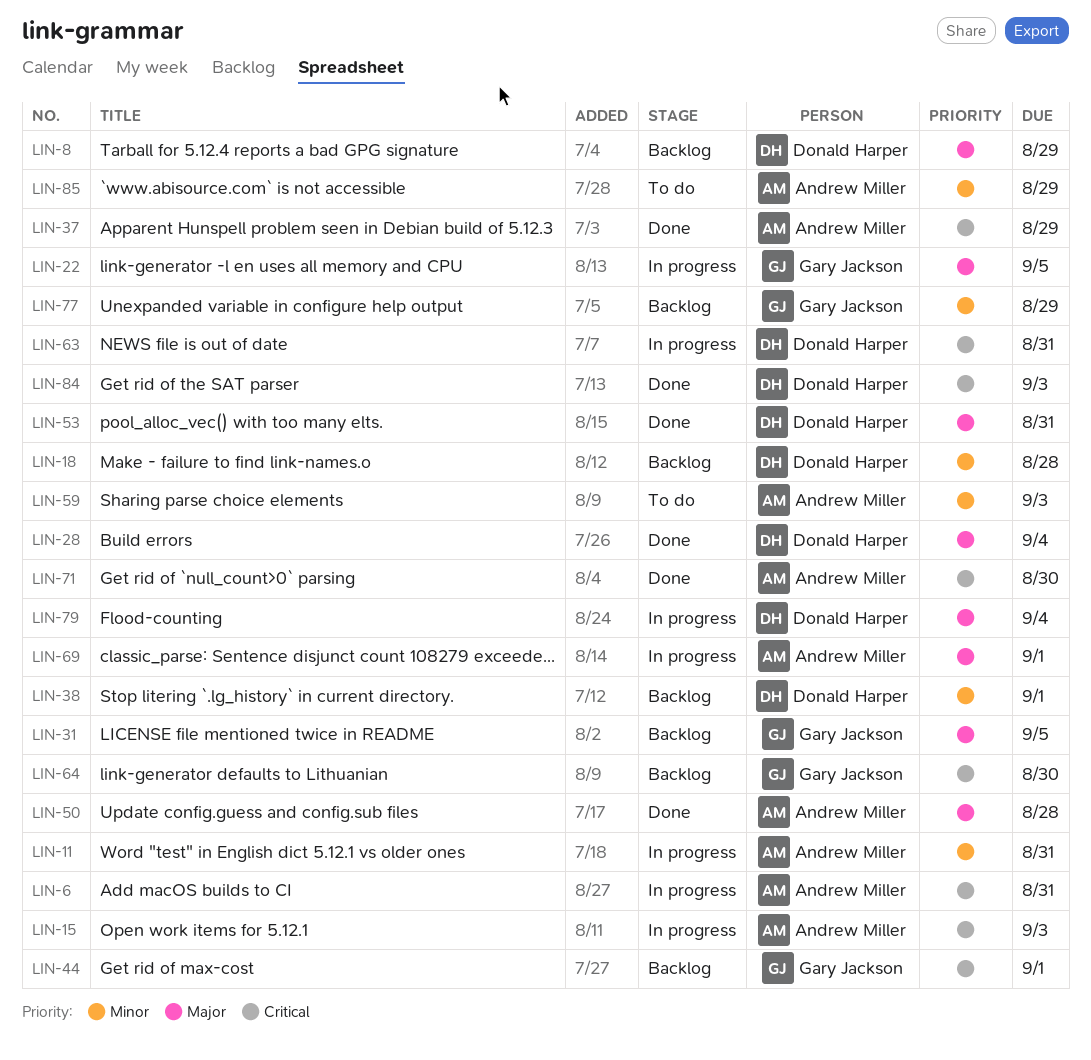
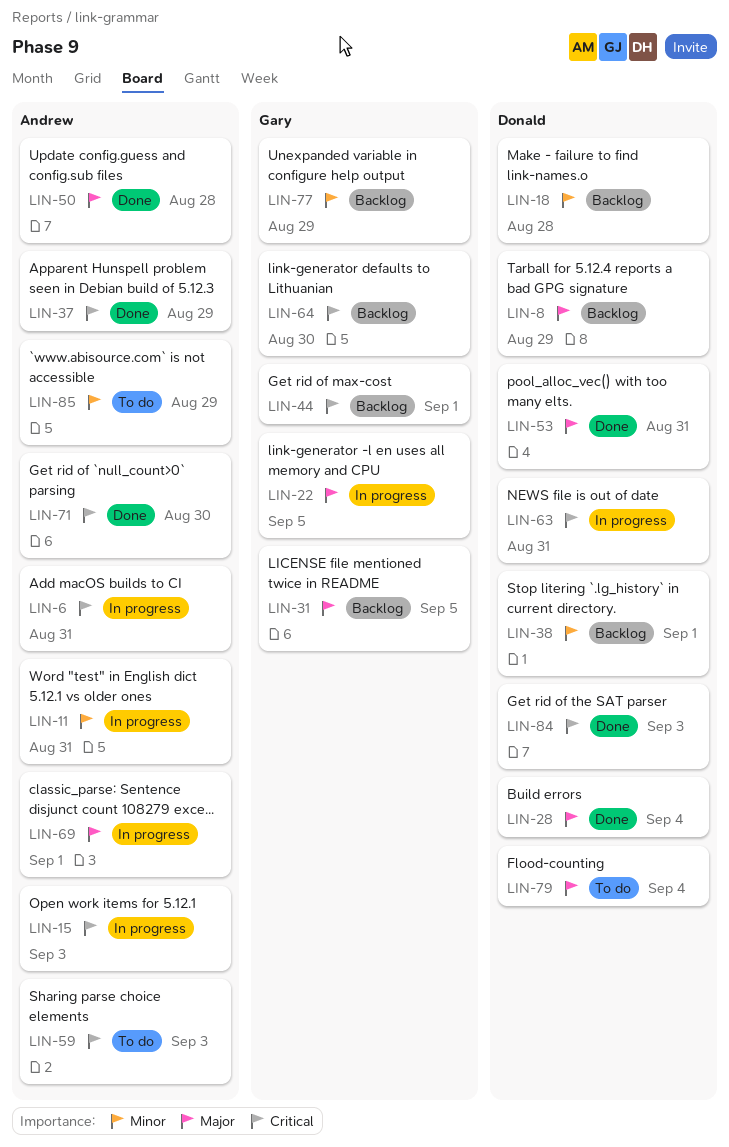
LIN-59, priority: Minor -> Critical
LIN-79, status: In progress -> To do

